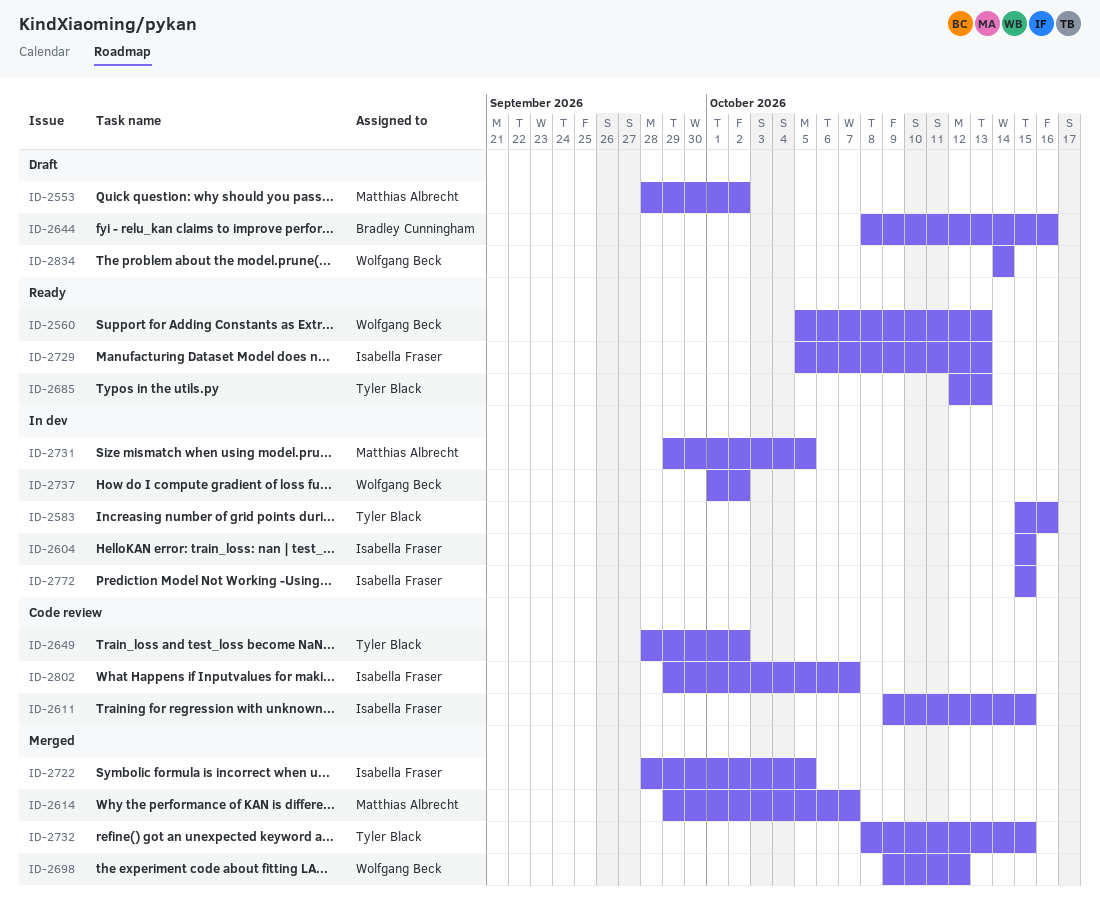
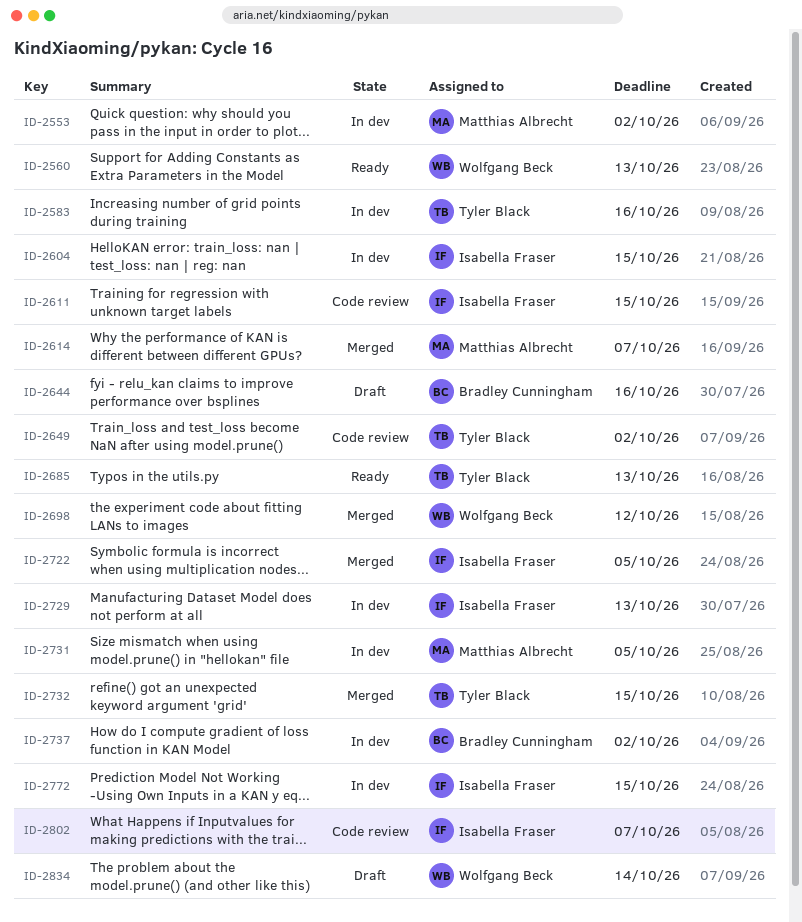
ID-2553, status: Draft -> In dev
ID-2729, status: Ready -> In dev
ID-2737, owner: Wolfgang Beck -> Bradley Cunningham

